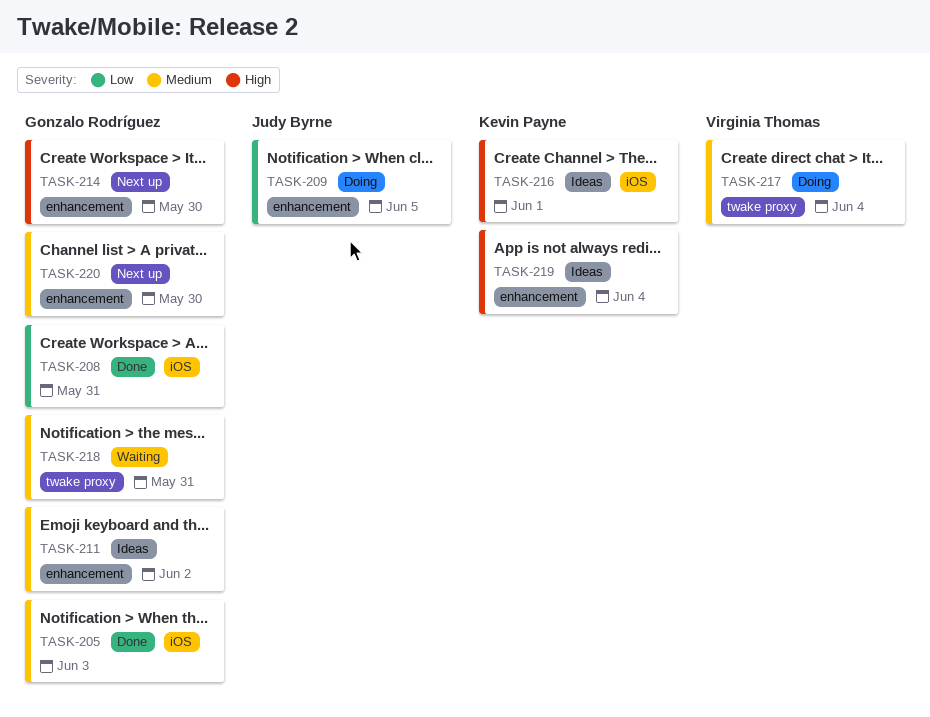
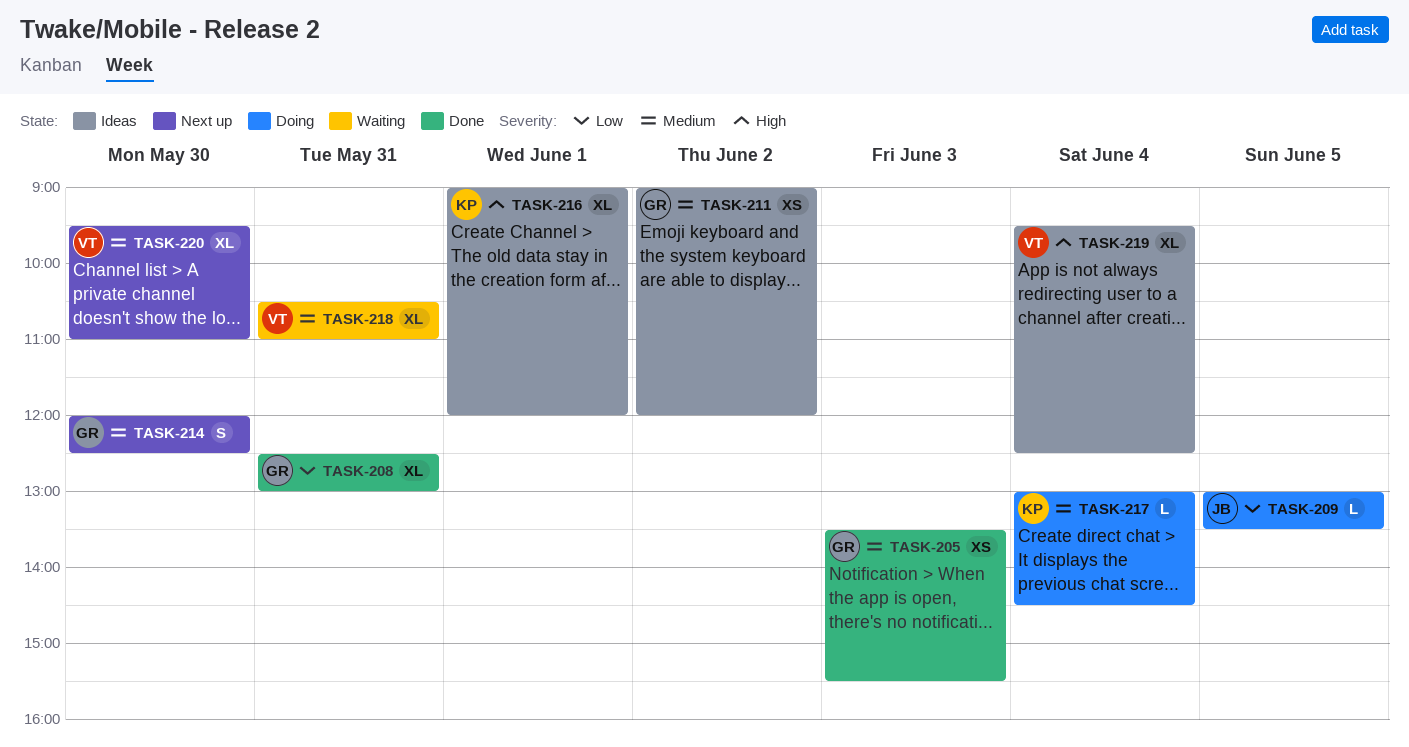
TASK-214, priority: High -> Medium
TASK-217, owner: Virginia Thomas -> Kevin Payne
TASK-218, owner: Gonzalo Rodríguez -> Virginia Thomas
TASK-219, owner: Kevin Payne -> Virginia Thomas
TASK-220, owner: Gonzalo Rodríguez -> Virginia Thomas

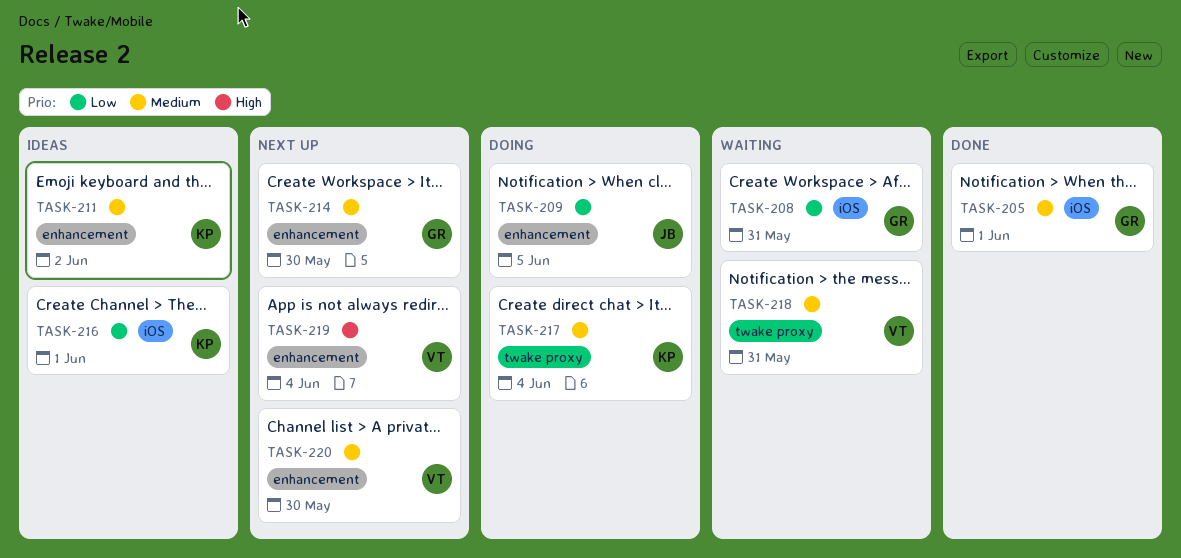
TASK-205, day: Jun 3 -> Jun 1
TASK-208, status: Done -> Waiting
TASK-211, owner: GR -> KP
TASK-216, priority: High -> Low
TASK-219, status: Ideas -> Next up

